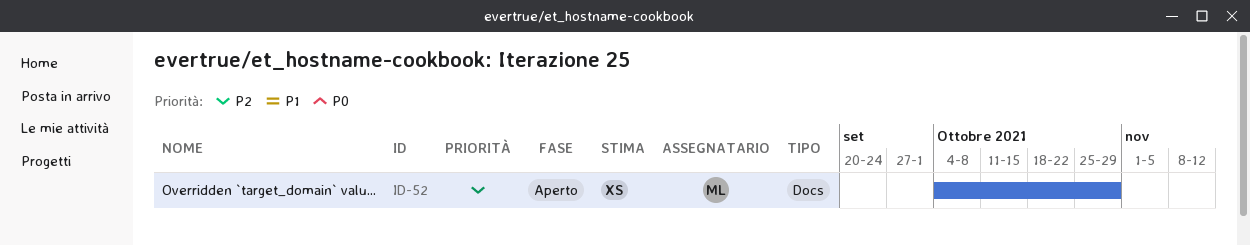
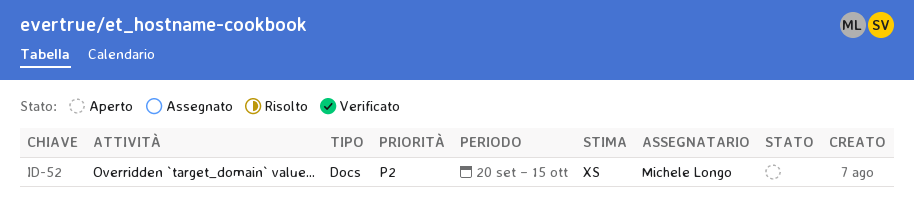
ID-52, start: Oct 4 -> Sep 20
ID-52, due: Oct 29 -> Oct 15

